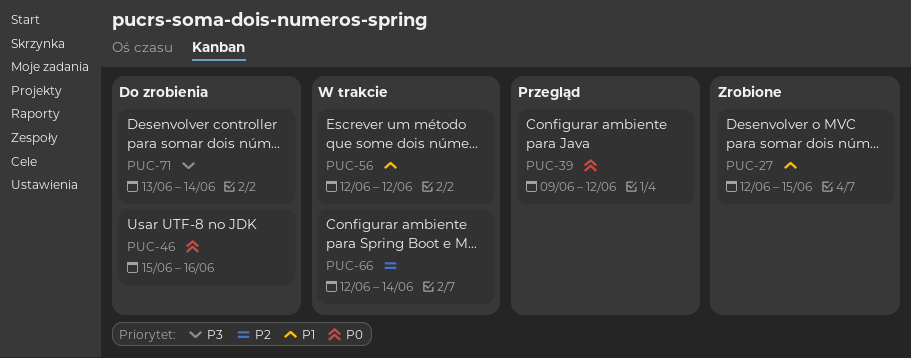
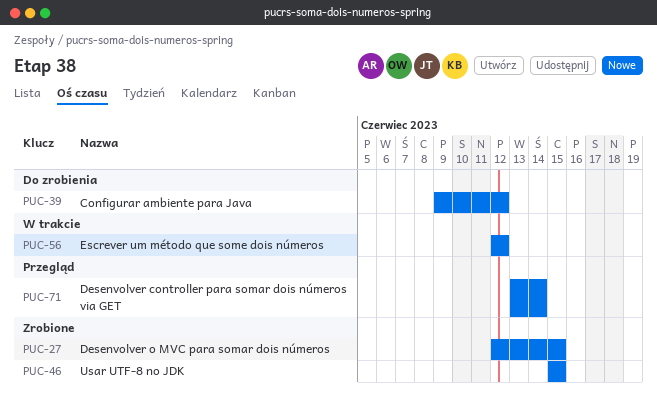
PUC-39, status: Przegląd -> Do zrobienia
PUC-46, status: Do zrobienia -> Zrobione
PUC-46, due: Jun 16 -> Jun 15
PUC-66: present -> none
PUC-71, status: Do zrobienia -> Przegląd

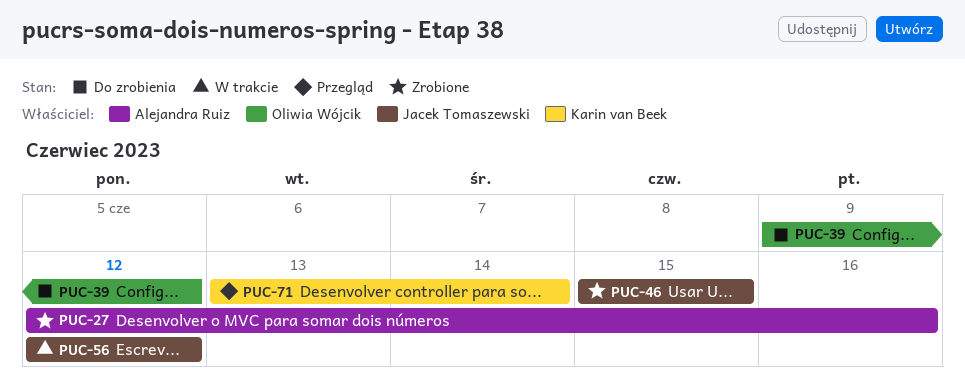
PUC-27, due: Jun 15 -> Jun 16

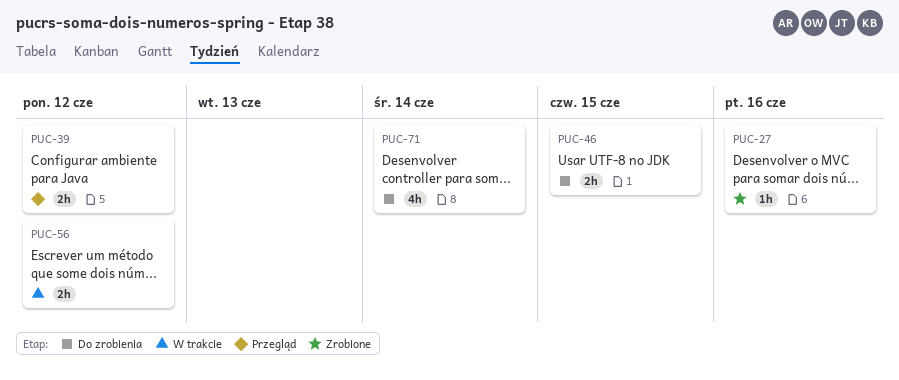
PUC-39, status: Do zrobienia -> Przegląd
PUC-46, status: Zrobione -> Do zrobienia
PUC-71, status: Przegląd -> Do zrobienia

